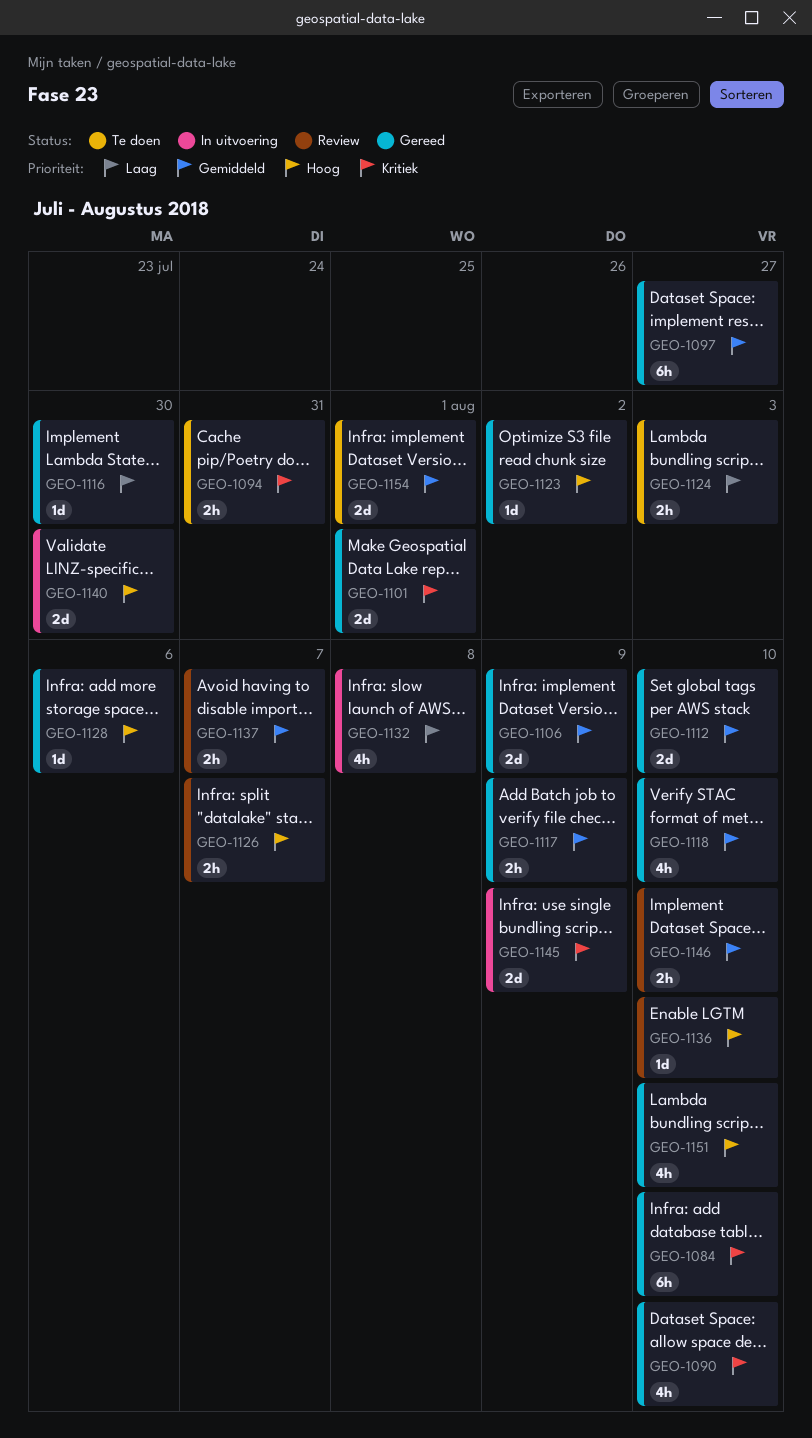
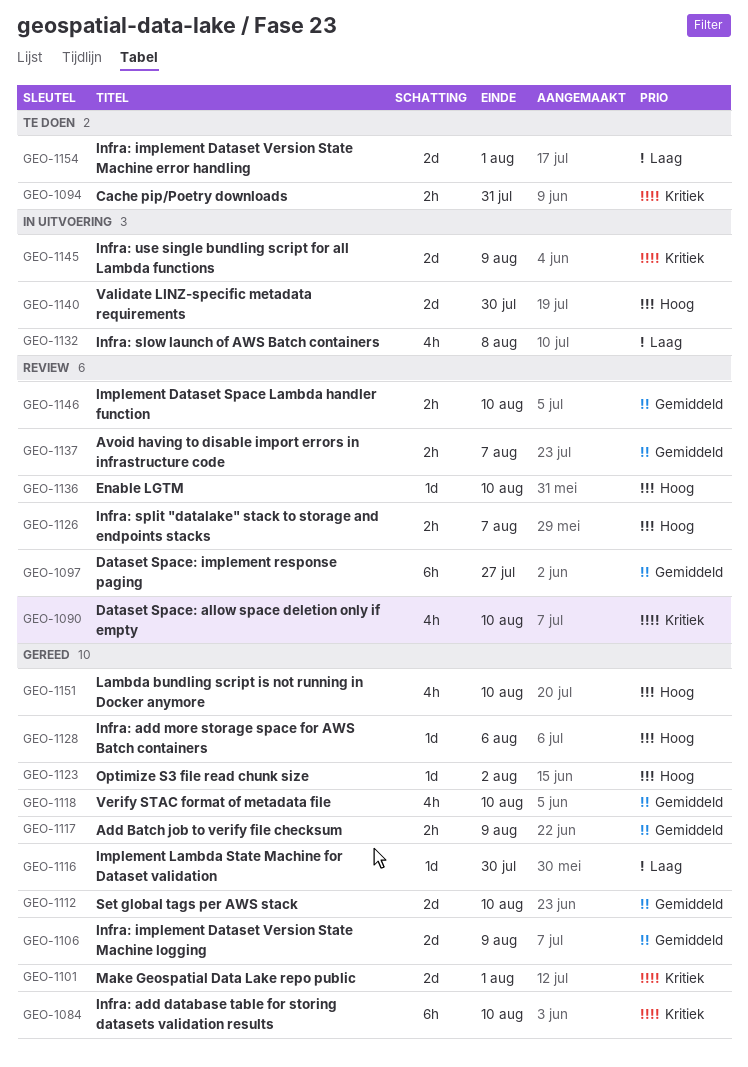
GEO-1090, status: Gereed -> Review
GEO-1097, status: Gereed -> Review
GEO-1124: present -> none
GEO-1154, priority: Gemiddeld -> Laag

